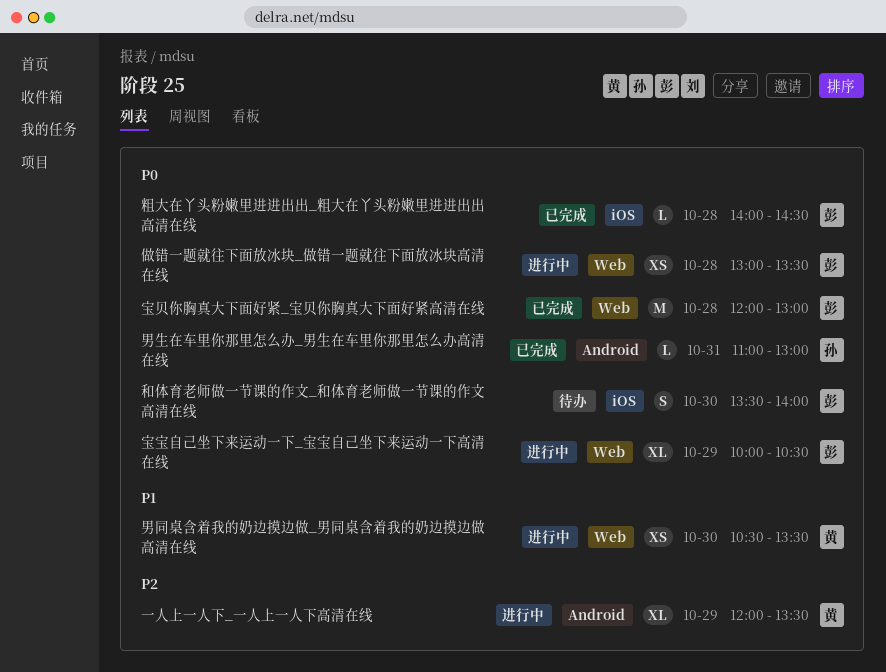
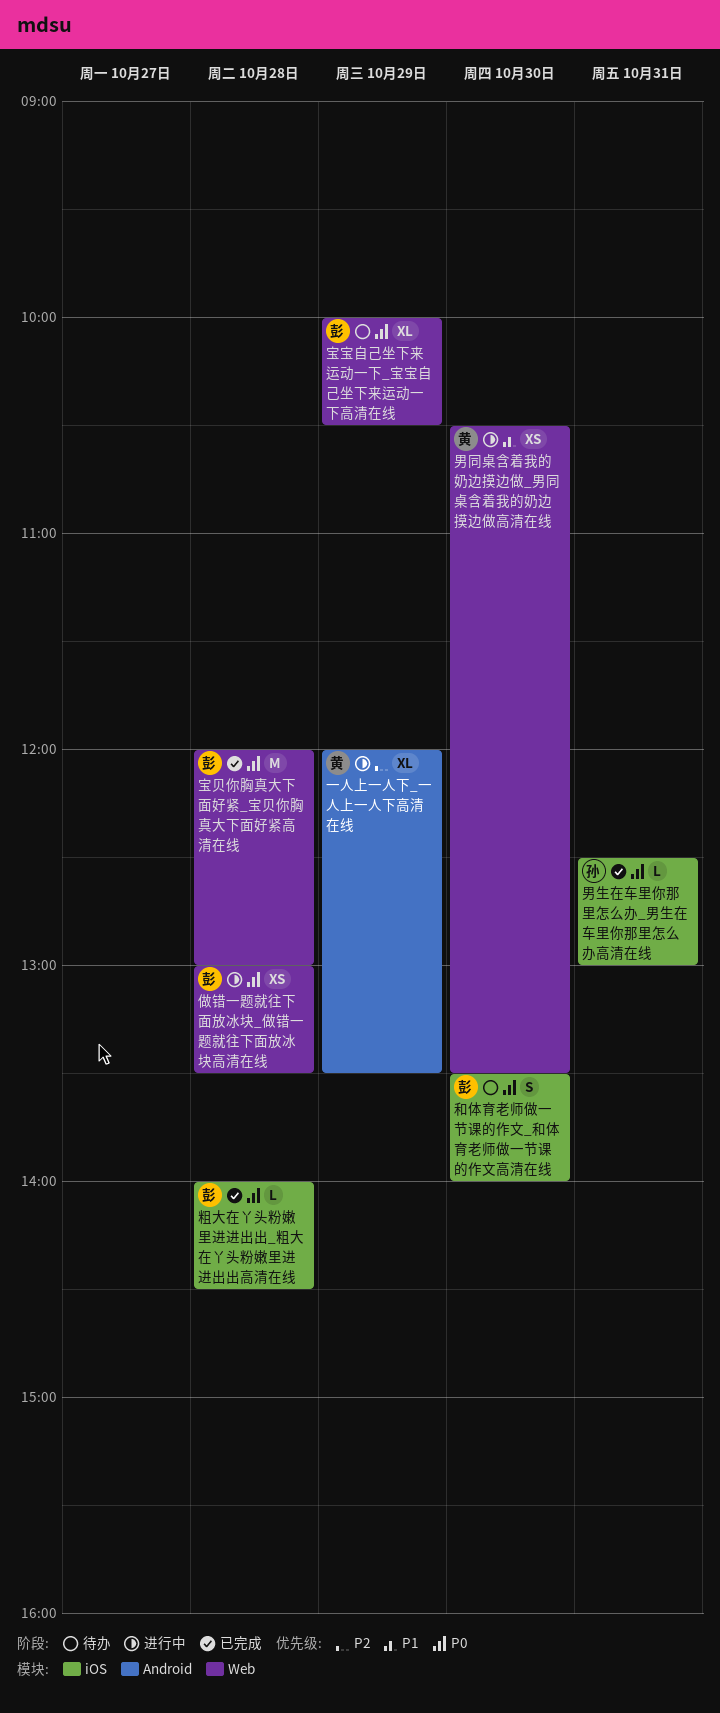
宝宝自己坐下来运动一下_宝宝自己坐下来运动一下高清在线, status: 进行中 -> 待办
男生在车里你那里怎么办_男生在车里你那里怎么办高清在线, label: Android -> iOS
男生在车里你那里怎么办_男生在车里你那里怎么办高清在线, begins: 11:00 -> 12:30

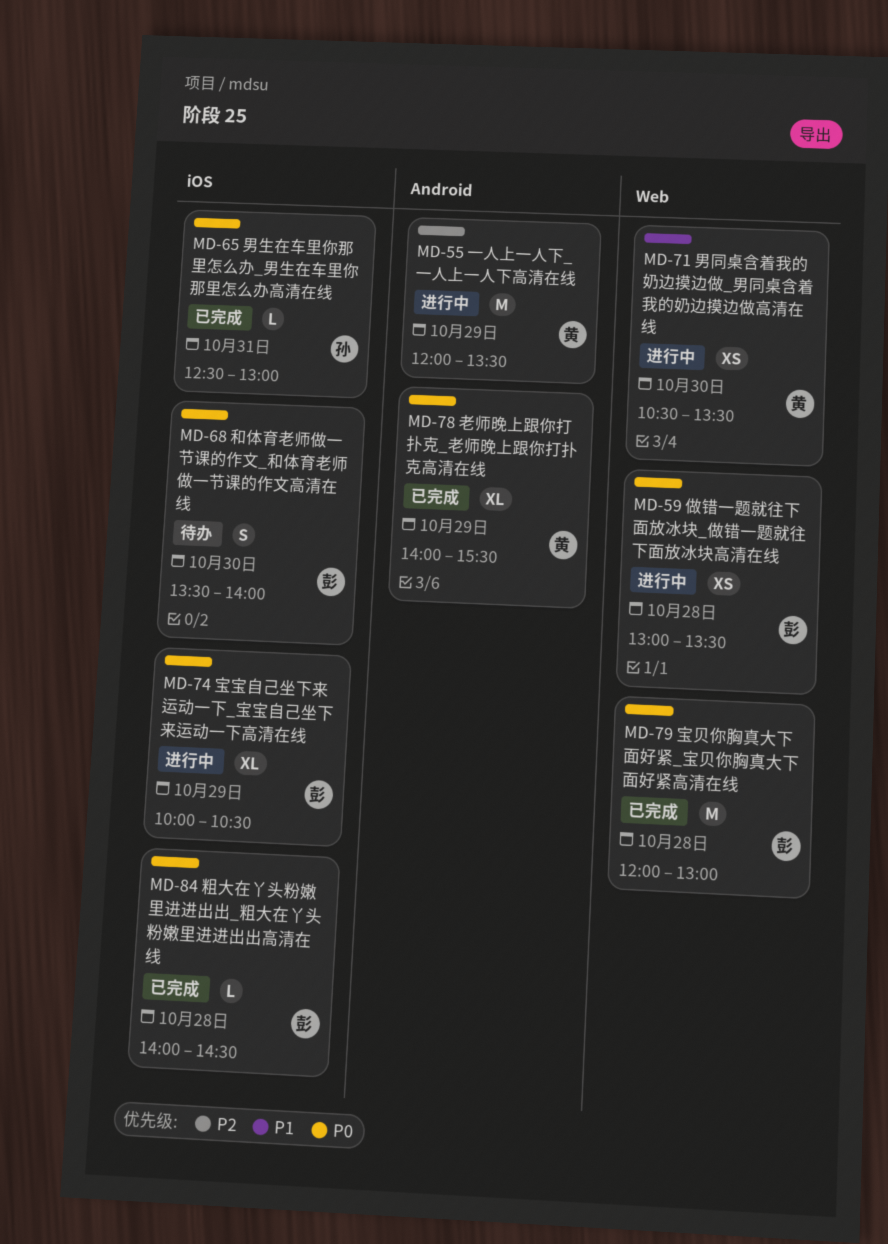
一人上一人下_一人上一人下高清在线, estimate: XL -> M
宝宝自己坐下来运动一下_宝宝自己坐下来运动一下高清在线, status: 待办 -> 进行中
宝宝自己坐下来运动一下_宝宝自己坐下来运动一下高清在线, label: Web -> iOS
老师晚上跟你打扑克_老师晚上跟你打扑克高清在线: none -> present

